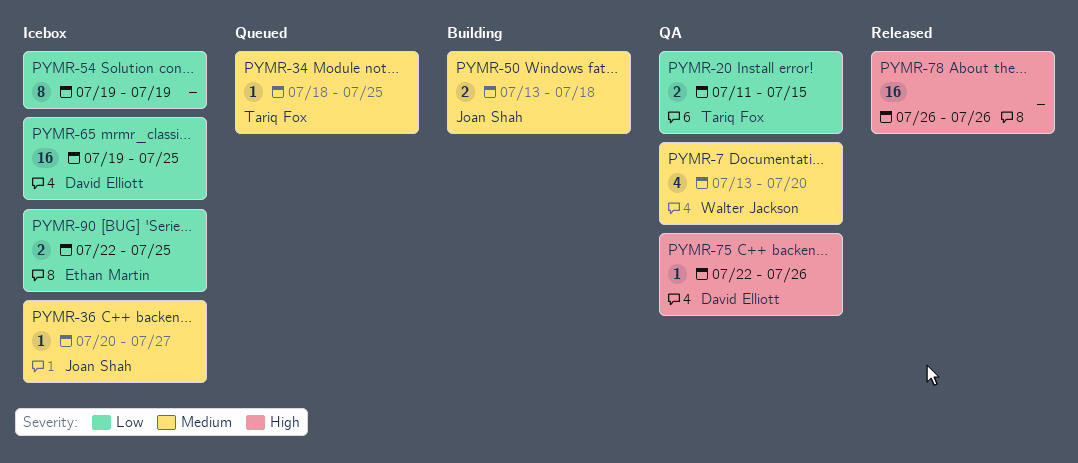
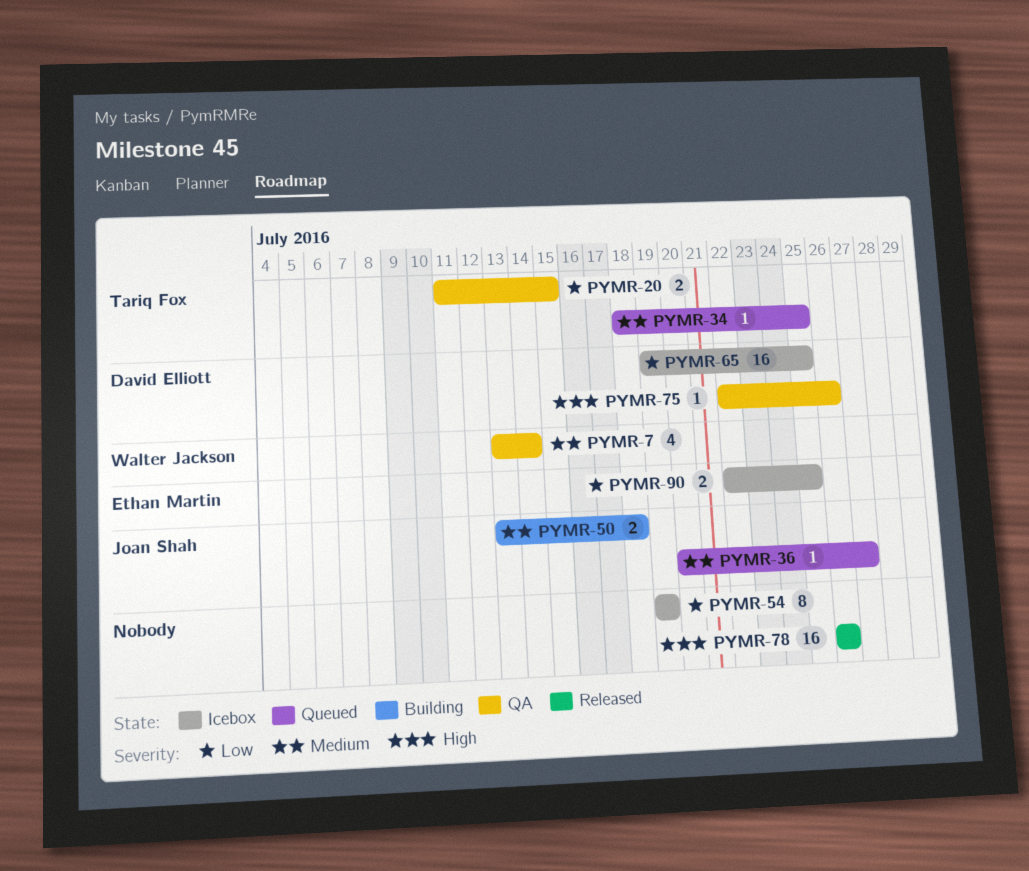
PYMR-7, due: Jul 20 -> Jul 14
PYMR-36, status: Icebox -> Queued

